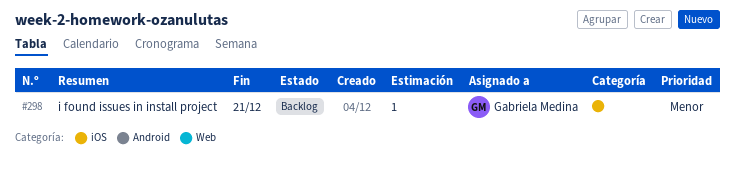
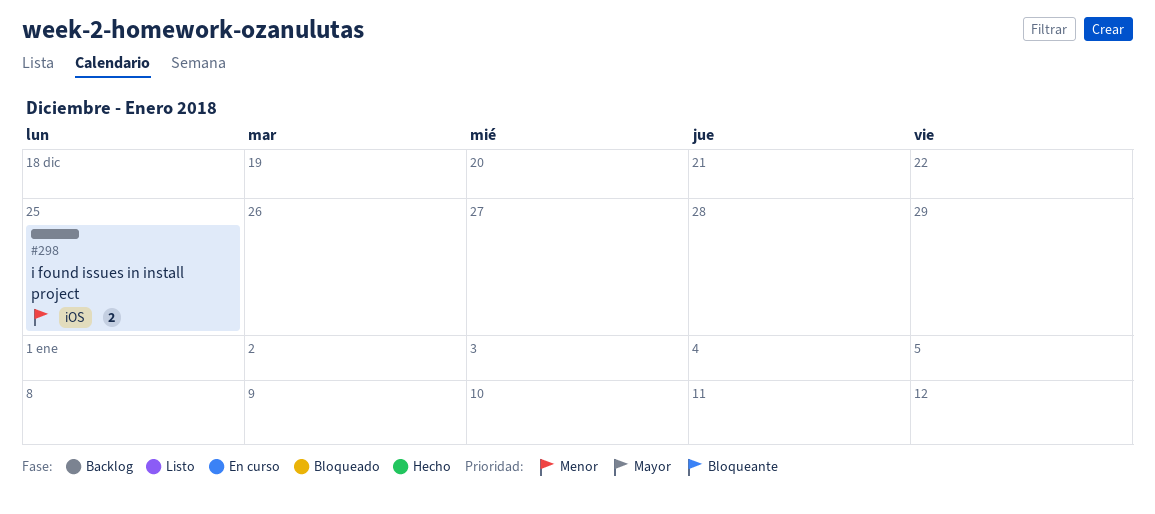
#298, estimate: 1 -> 2
#298, due: Dec 21 -> Dec 25

